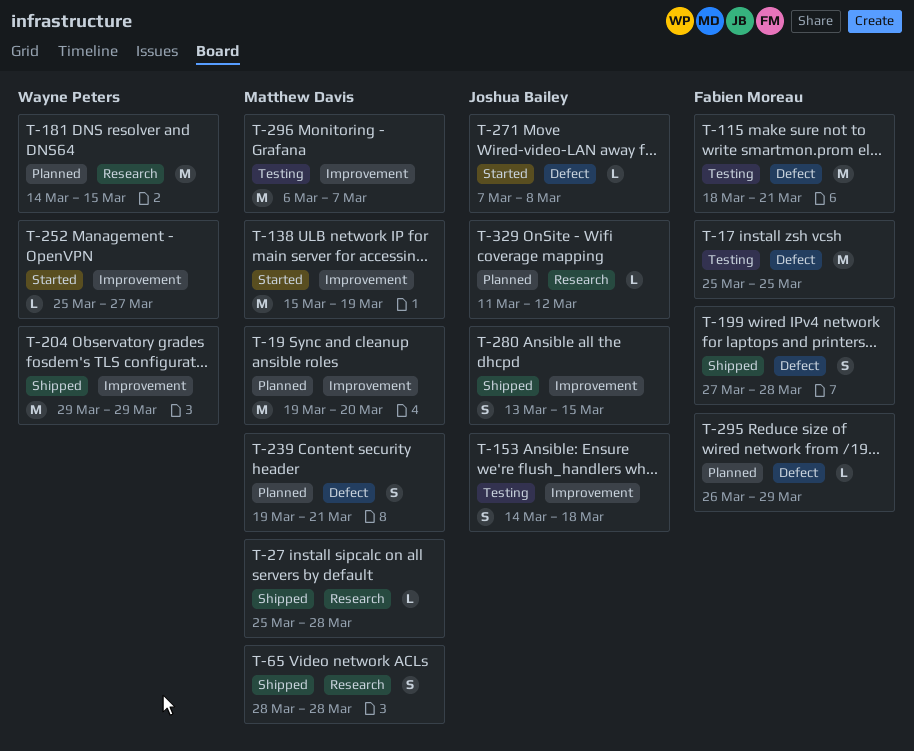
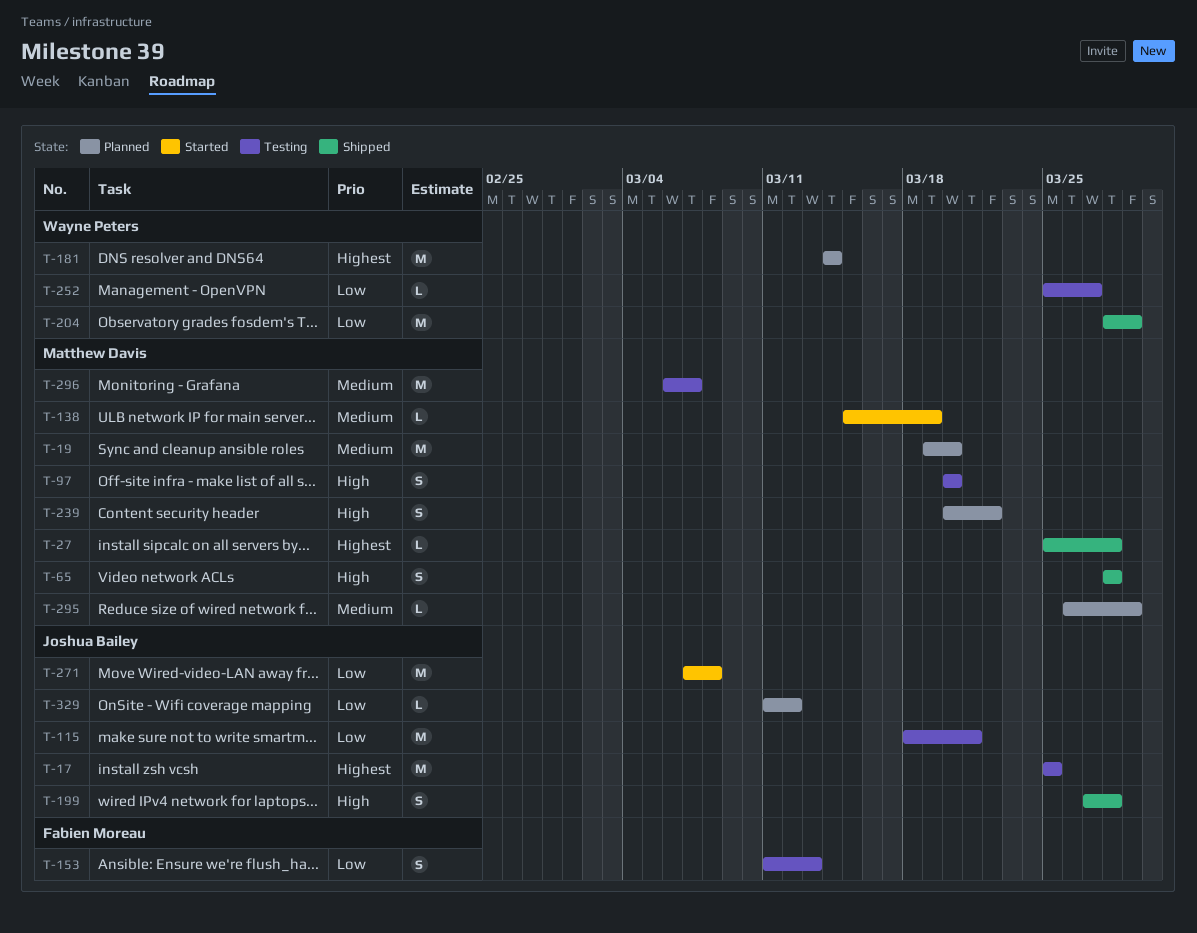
T-17, owner: Fabien Moreau -> Joshua Bailey
T-97: none -> present
T-115, owner: Fabien Moreau -> Joshua Bailey
T-138, estimate: M -> L
T-153, owner: Joshua Bailey -> Fabien Moreau
T-153, start: Mar 14 -> Mar 11
T-153, due: Mar 18 -> Mar 13
T-181, due: Mar 15 -> Mar 14
T-199, owner: Fabien Moreau -> Joshua Bailey
T-204, start: Mar 29 -> Mar 28
T-239, start: Mar 19 -> Mar 20
T-239, due: Mar 21 -> Mar 22
T-252, status: Started -> Testing
T-271, estimate: L -> M
T-280: present -> none
T-295, owner: Fabien Moreau -> Matthew Davis

